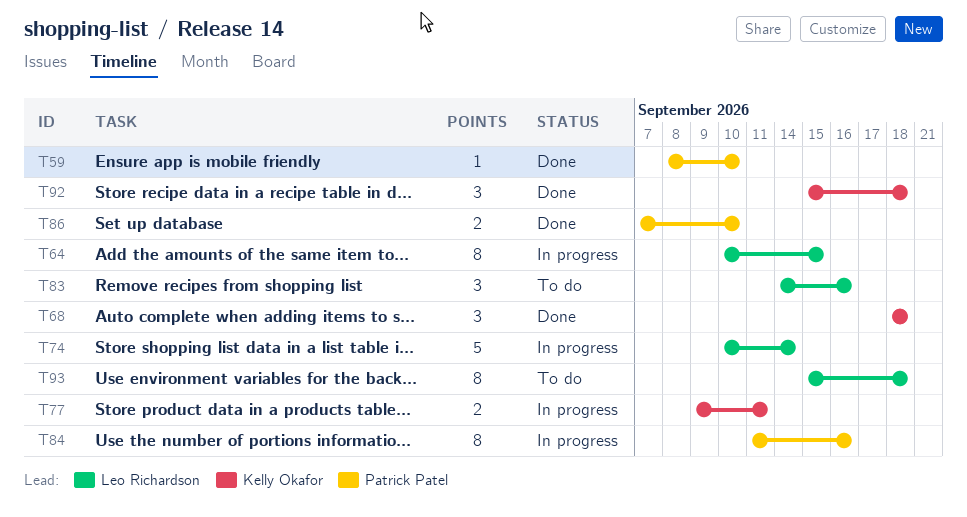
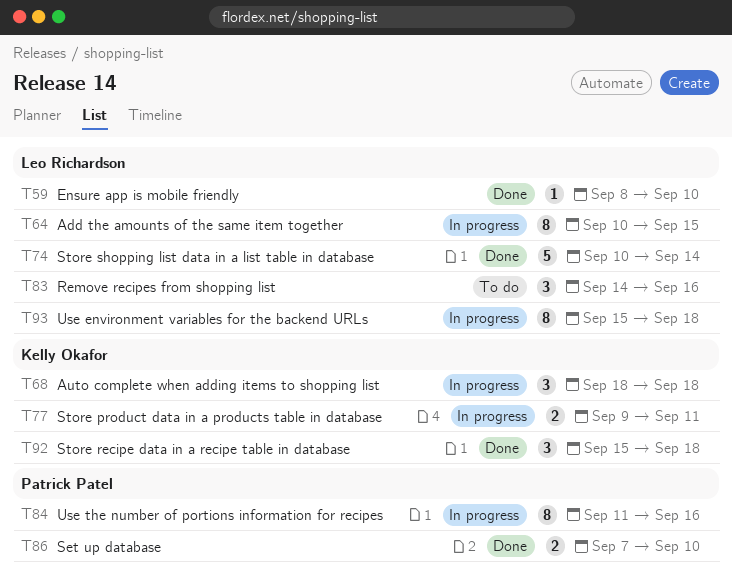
T59, owner: Patrick Patel -> Leo Richardson
T68, status: Done -> In progress
T74, status: In progress -> Done
T93, status: To do -> In progress

